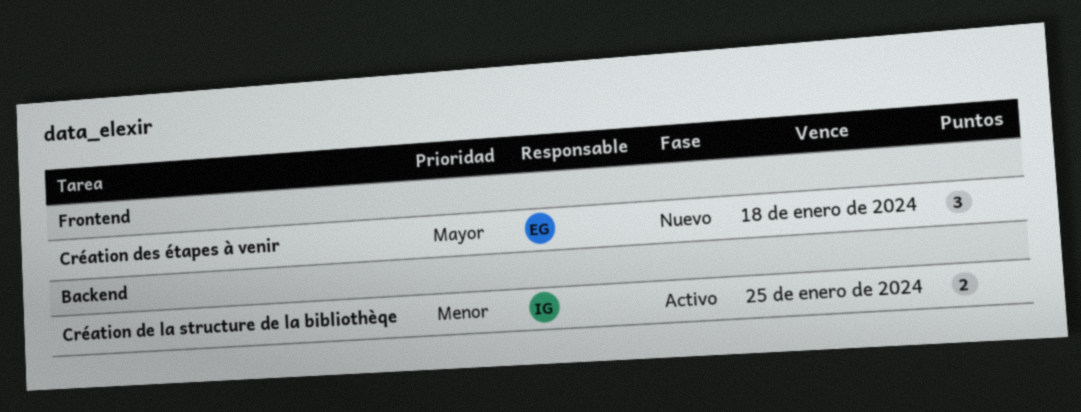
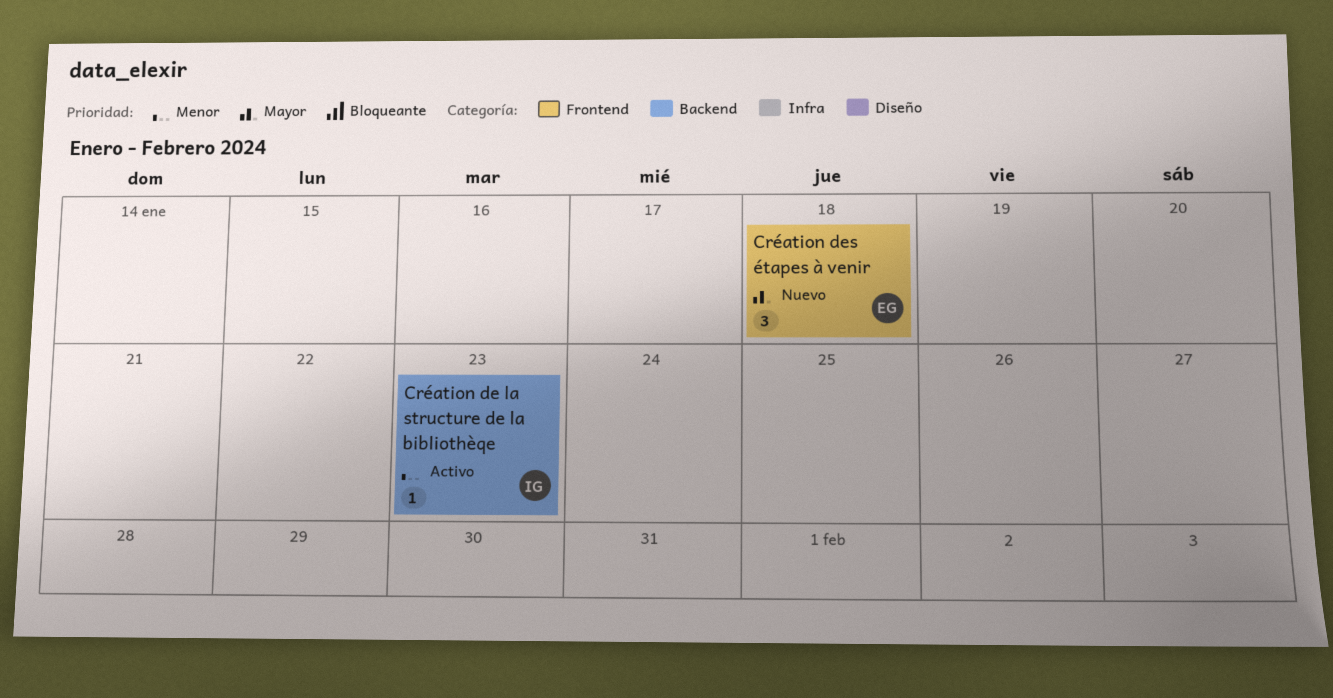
Création de la structure de la bibliothèqe, estimate: 2 -> 1
Création de la structure de la bibliothèqe, due: Jan 25 -> Jan 23

